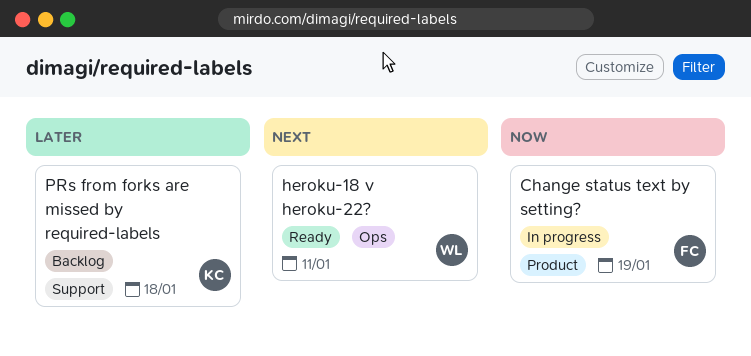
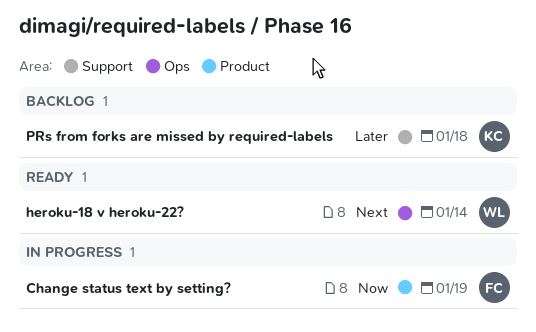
heroku-18 v heroku-22?, due: Jan 11 -> Jan 14

